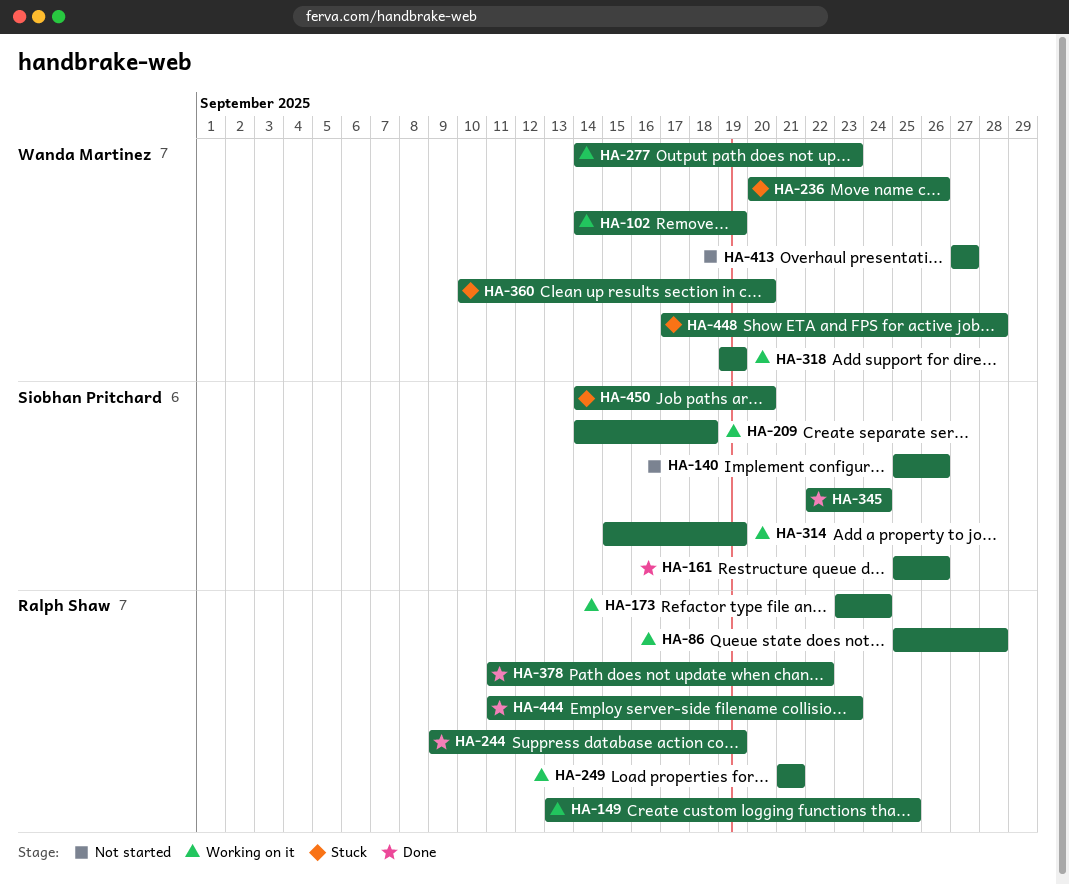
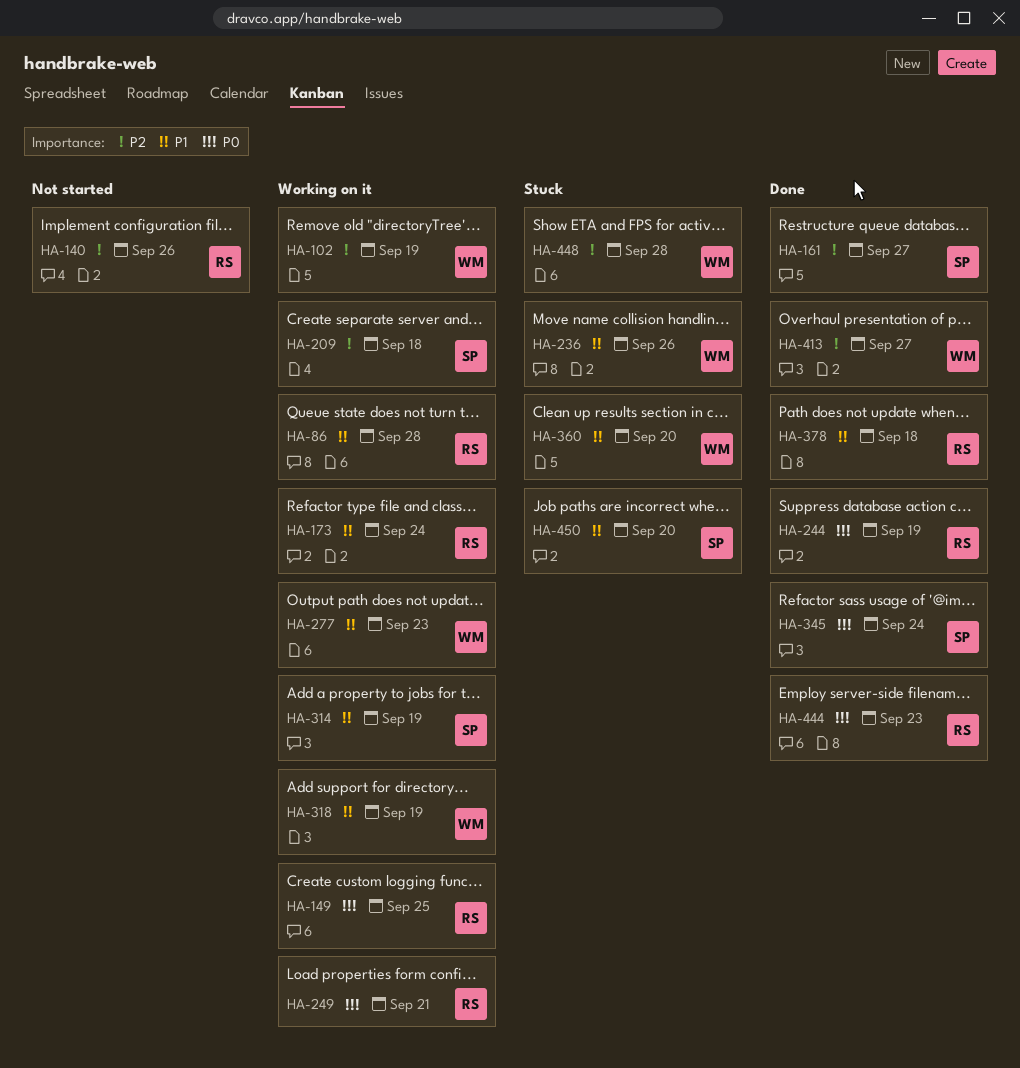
HA-140, owner: Siobhan Pritchard -> Ralph Shaw
HA-161, due: Sep 26 -> Sep 27
HA-378, due: Sep 22 -> Sep 18
HA-413, status: Not started -> Done

